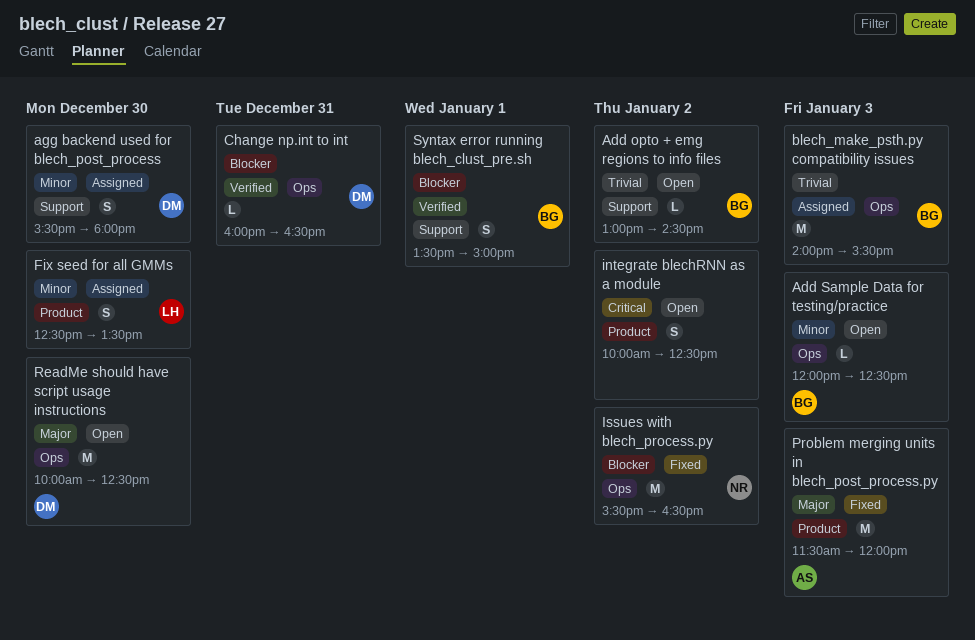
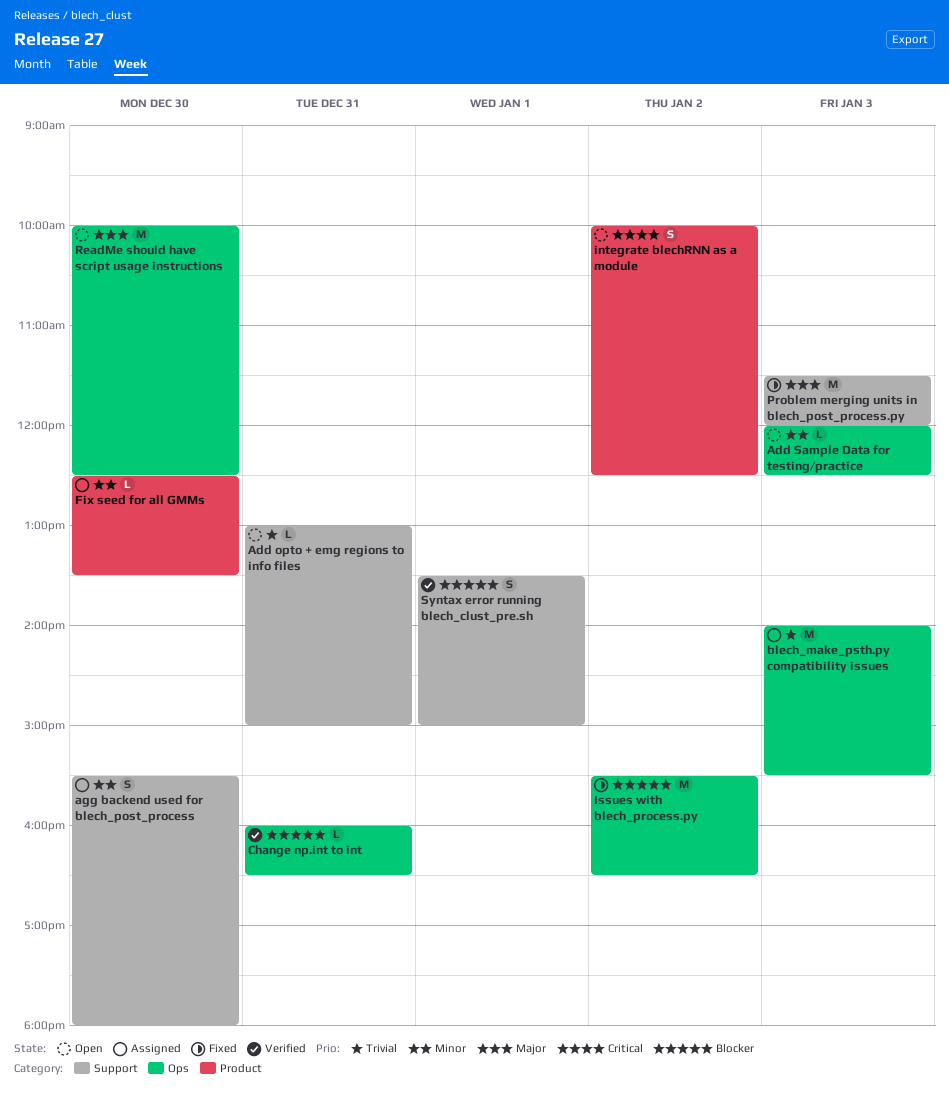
Add opto + emg regions to info files, day: Jan 2 -> Dec 31
Add opto + emg regions to info files, ends: 14:30 -> 15:00
Fix seed for all GMMs, estimate: S -> L
Problem merging units in blech_post_process.py, label: Product -> Support

